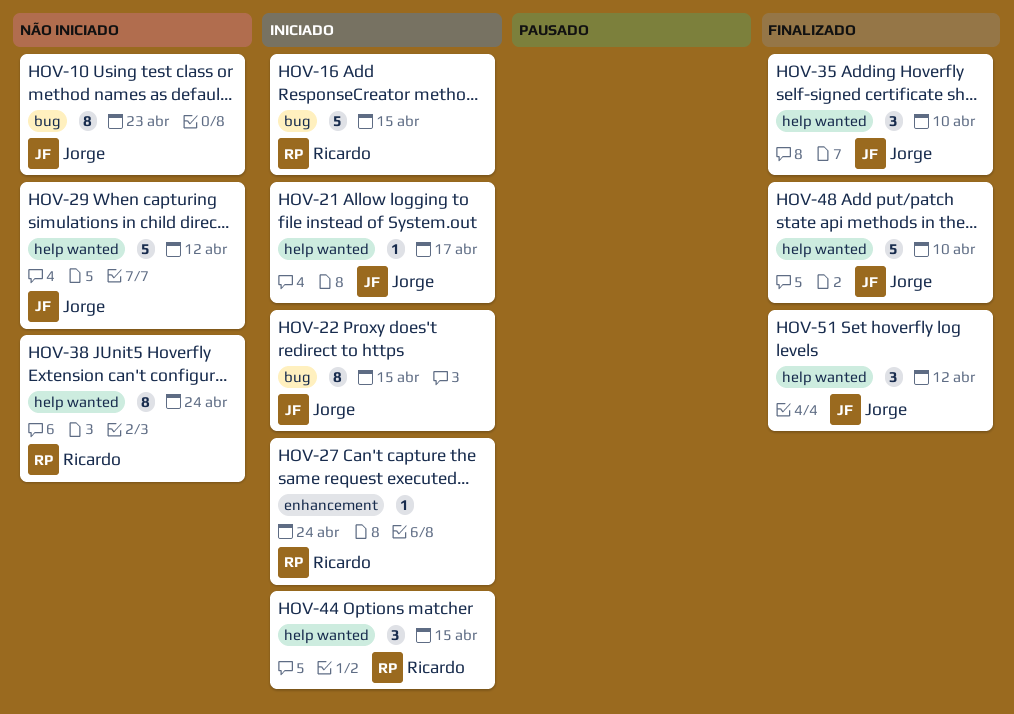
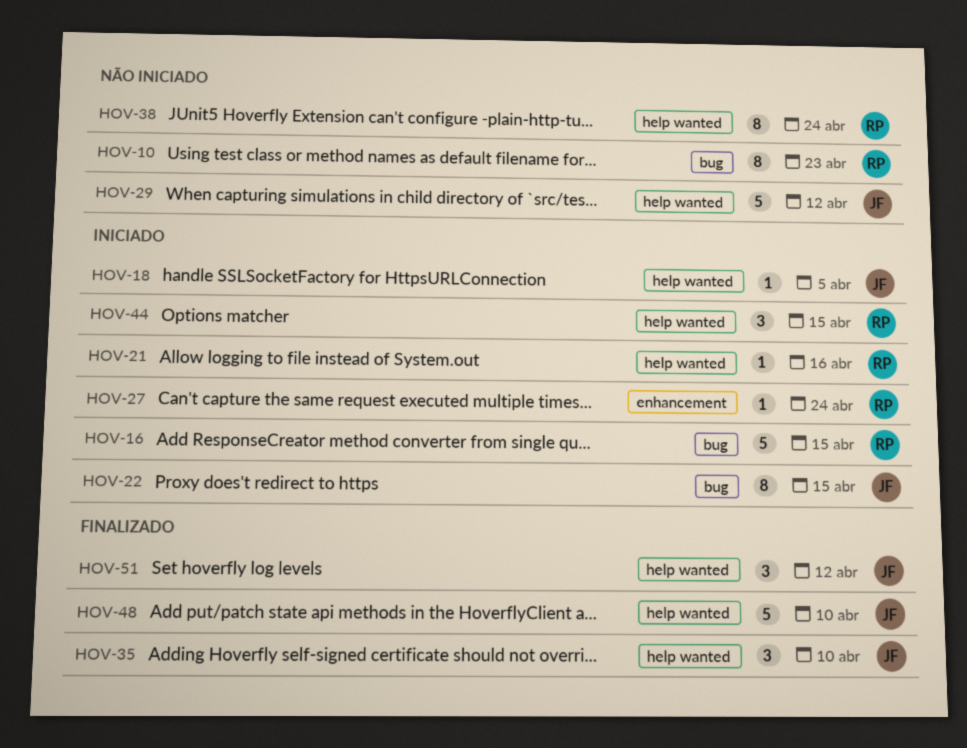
HOV-10, owner: Jorge -> Ricardo
HOV-18: none -> present
HOV-21, owner: Jorge -> Ricardo
HOV-21, due: Apr 17 -> Apr 16

